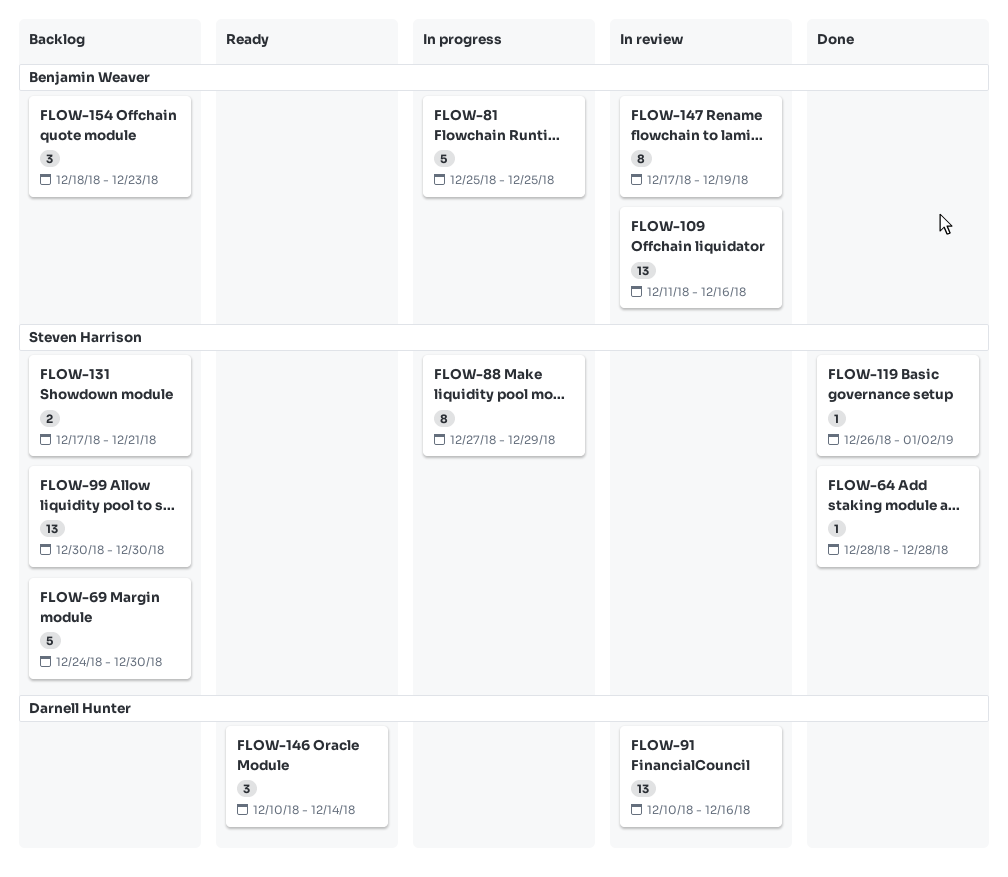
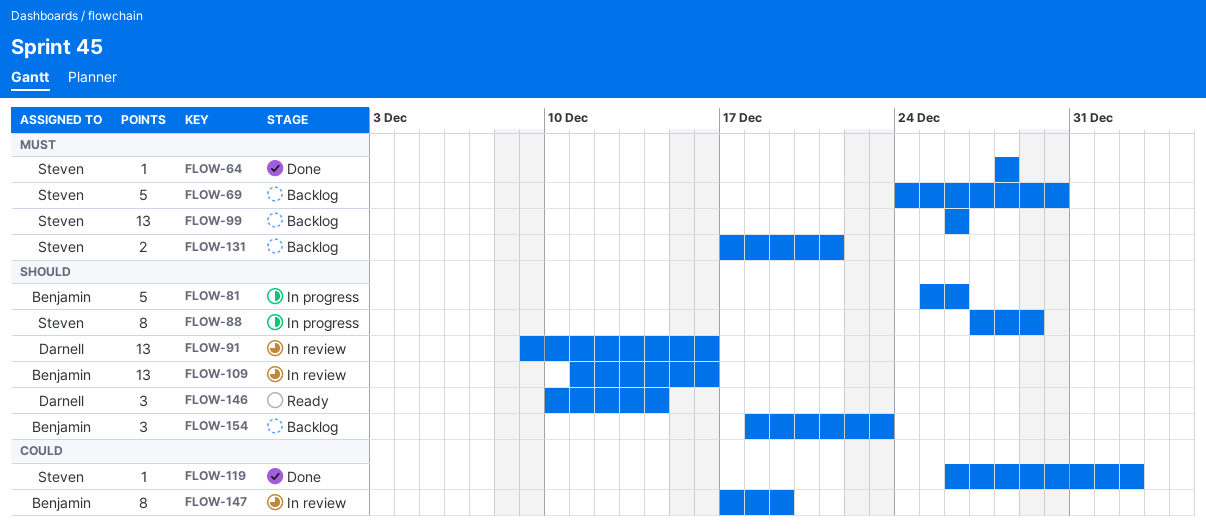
FLOW-81, due: Dec 25 -> Dec 26
FLOW-91, start: Dec 10 -> Dec 9
FLOW-99, start: Dec 30 -> Dec 26
FLOW-99, due: Dec 30 -> Dec 26

